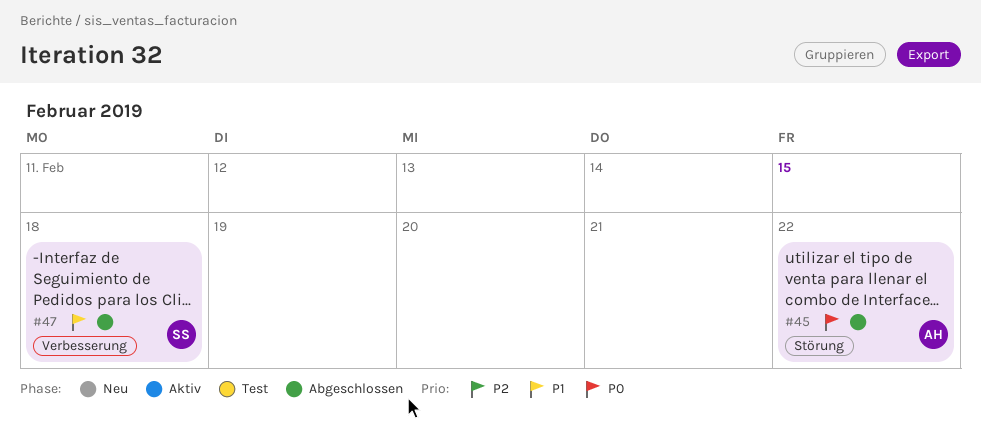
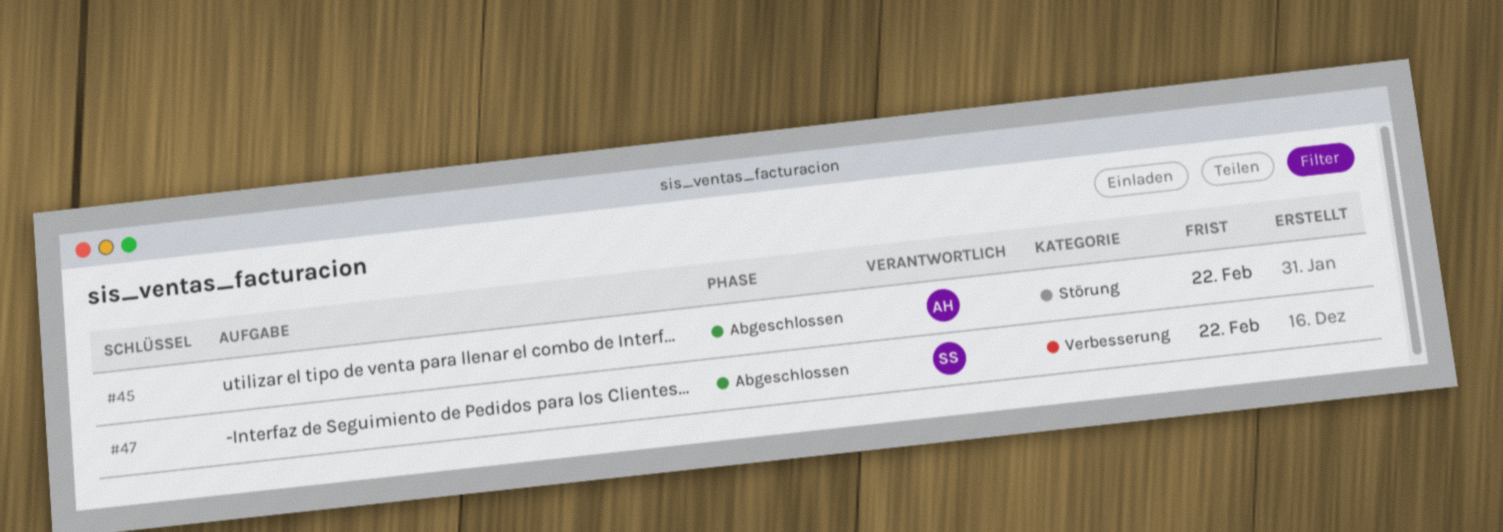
#47, due: Feb 18 -> Feb 22

